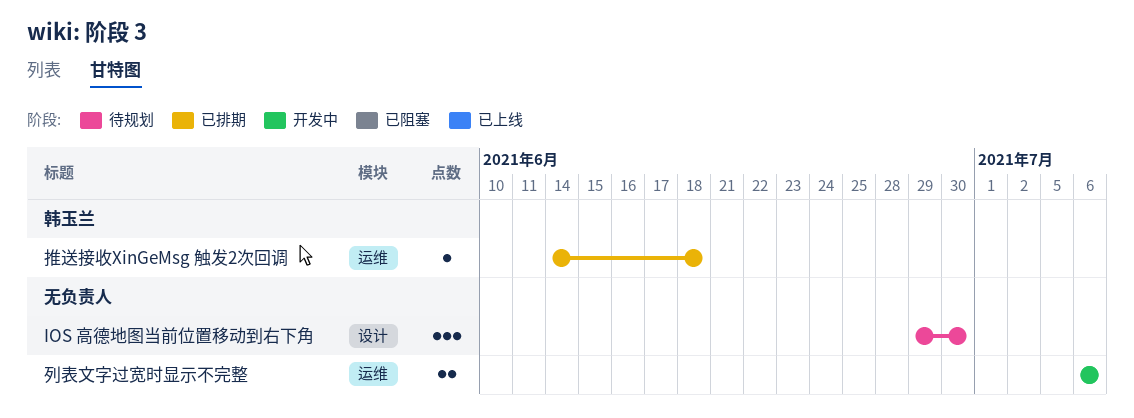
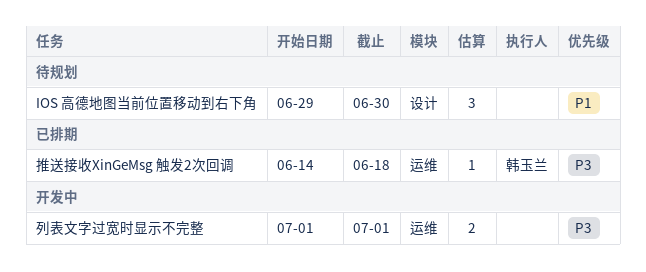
列表文字过宽时显示不完整, start: Jul 6 -> Jul 1
列表文字过宽时显示不完整, due: Jul 6 -> Jul 1

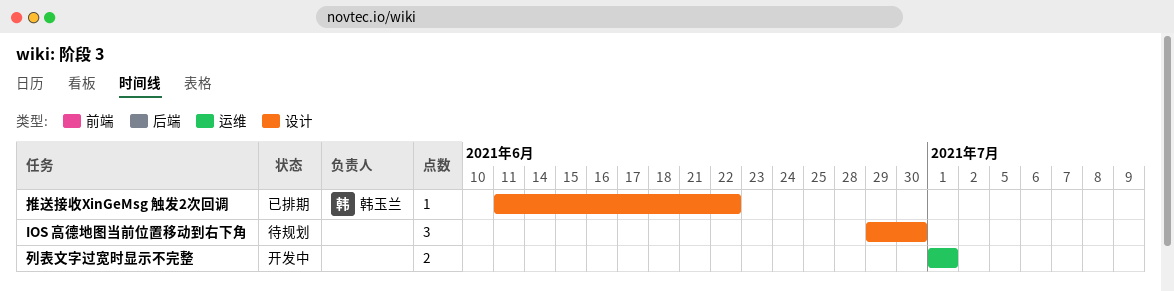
推送接收XinGeMsg 触发2次回调, label: 运维 -> 设计
推送接收XinGeMsg 触发2次回调, start: Jun 14 -> Jun 11
推送接收XinGeMsg 触发2次回调, due: Jun 18 -> Jun 22

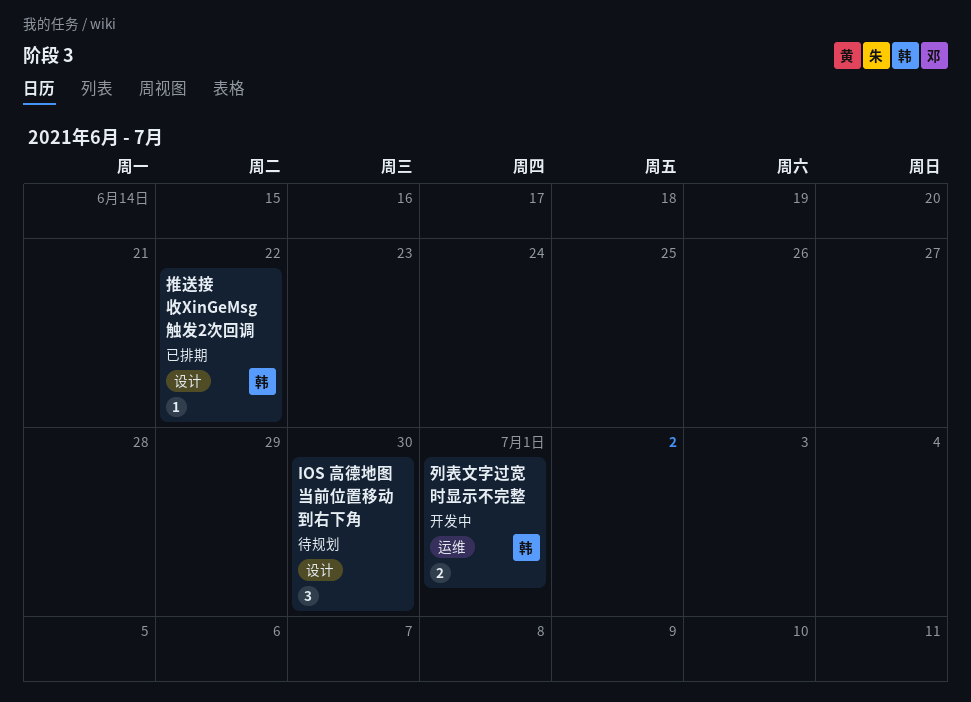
列表文字过宽时显示不完整, owner: none -> 韩玉兰

